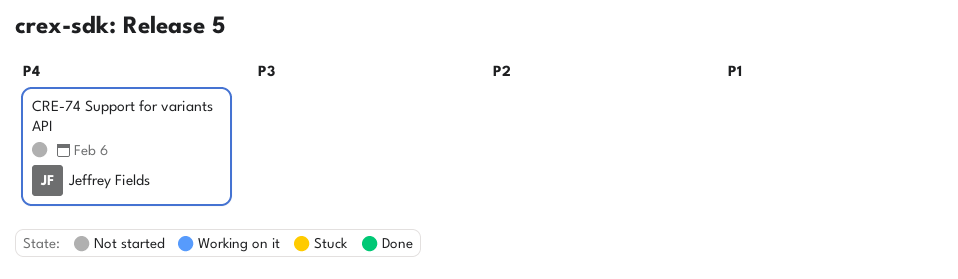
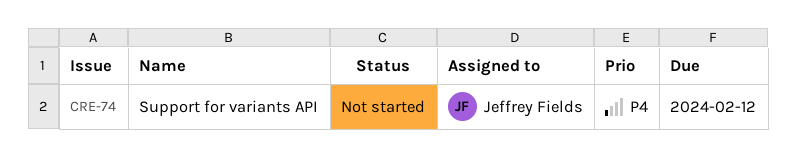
CRE-74, due: Feb 6 -> Feb 12

